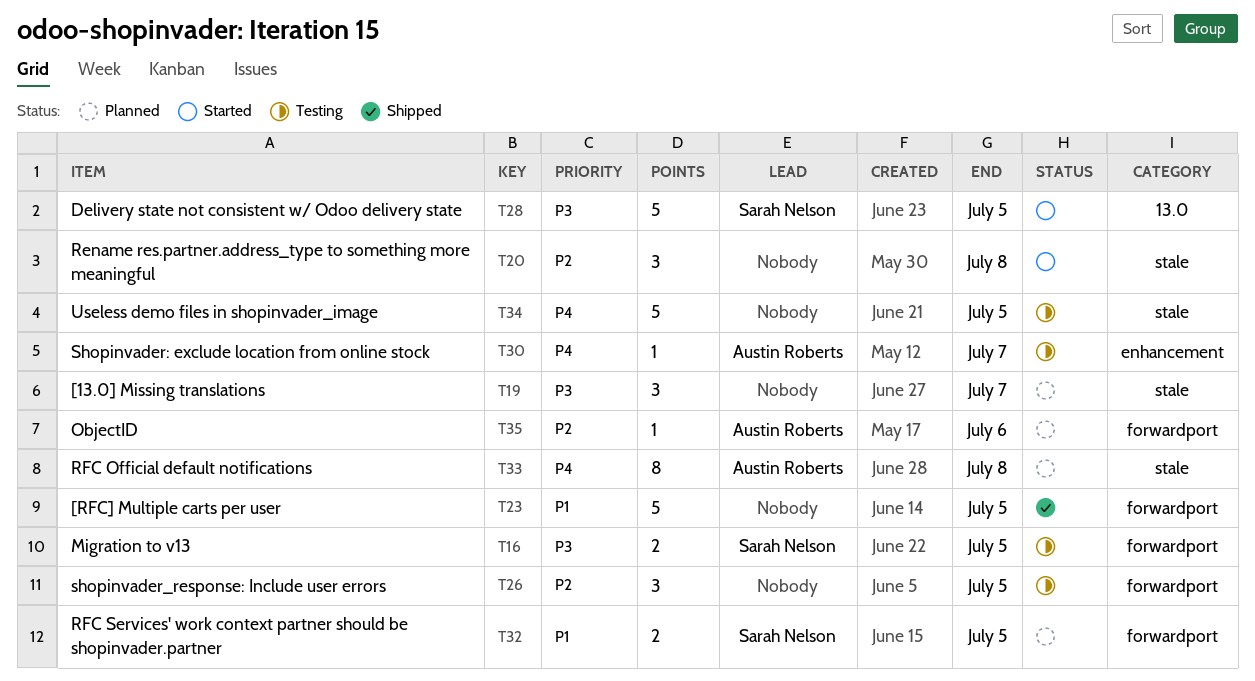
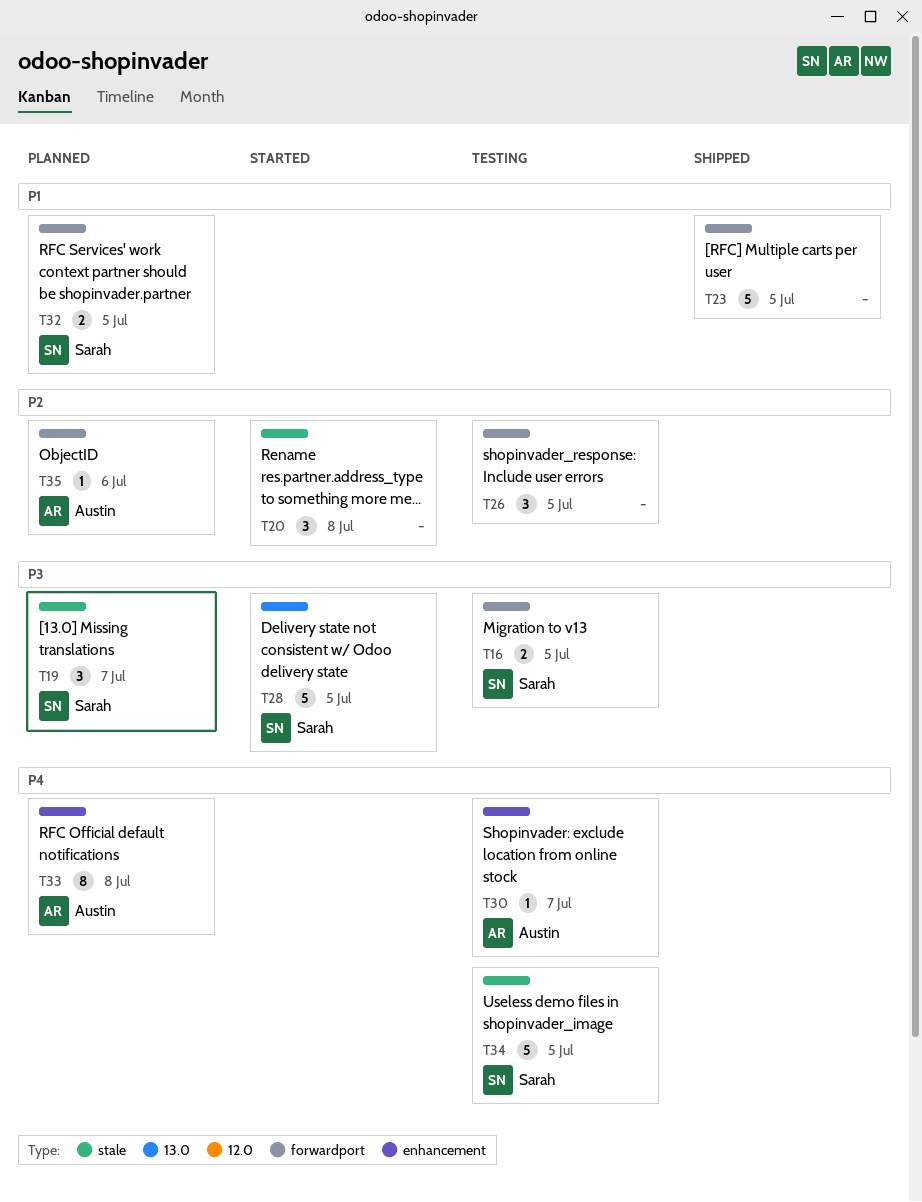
T19, owner: none -> Sarah Nelson
T33, label: stale -> enhancement
T34, owner: none -> Sarah Nelson

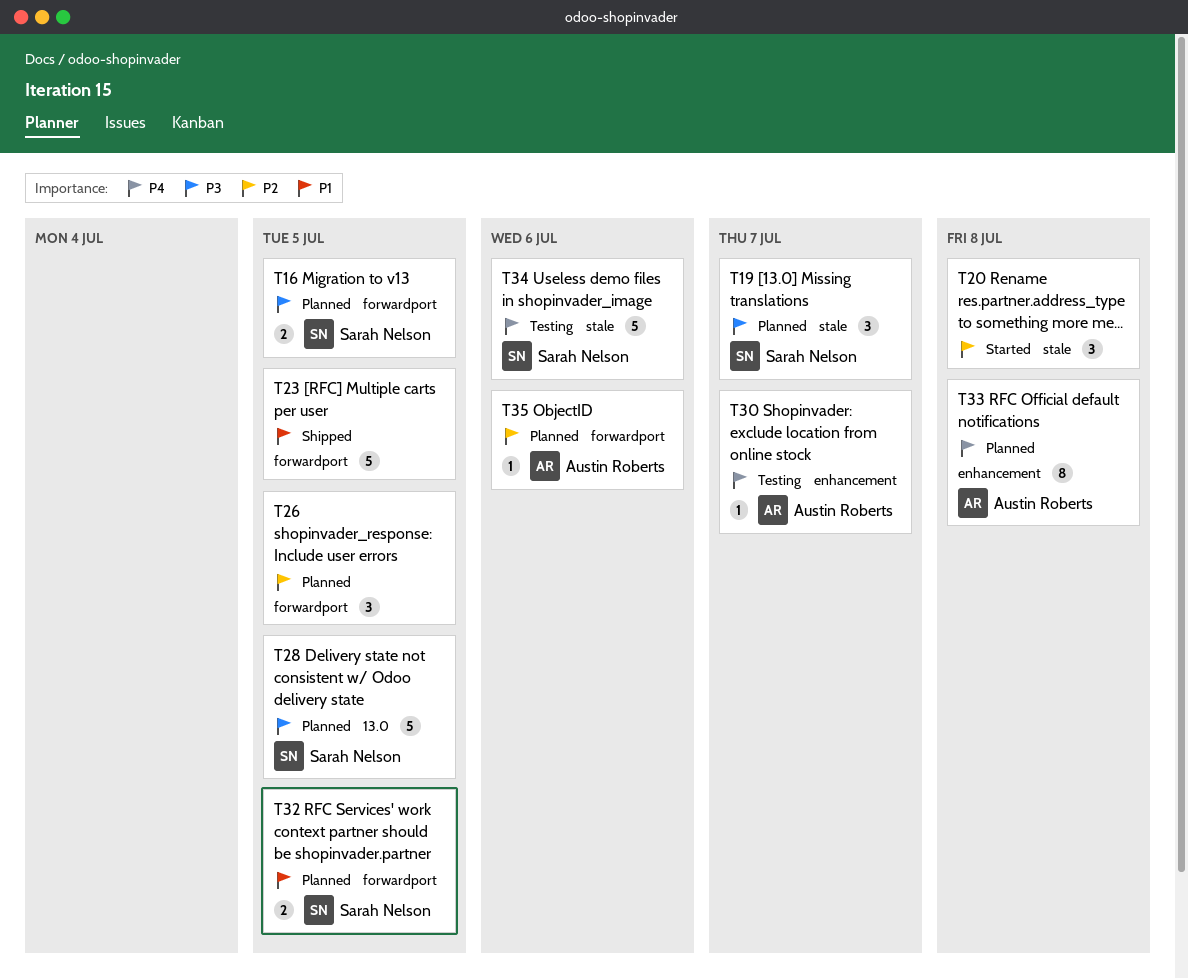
T16, status: Testing -> Planned
T26, status: Testing -> Planned
T28, status: Started -> Planned
T34, due: Jul 5 -> Jul 6

